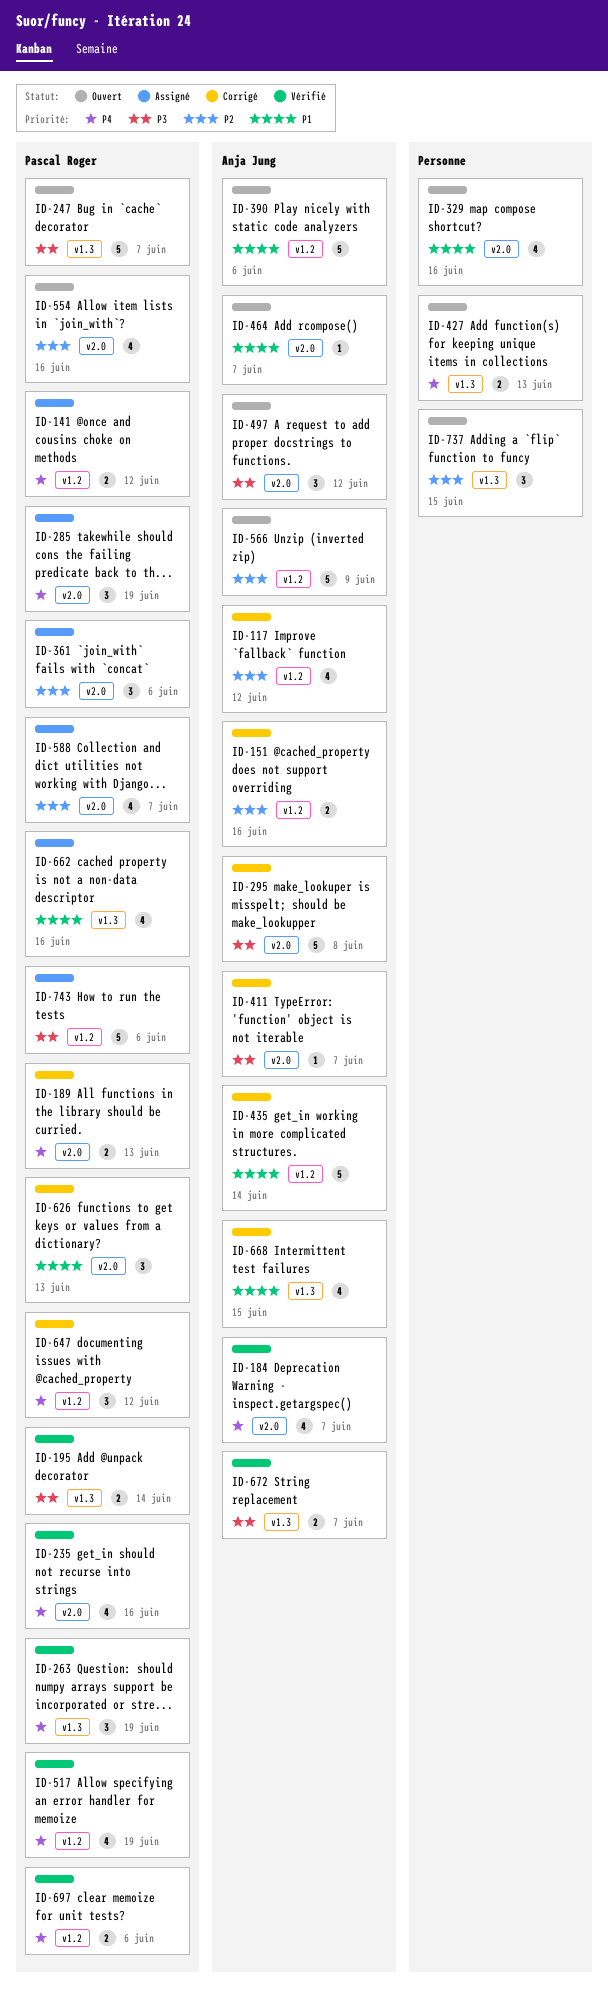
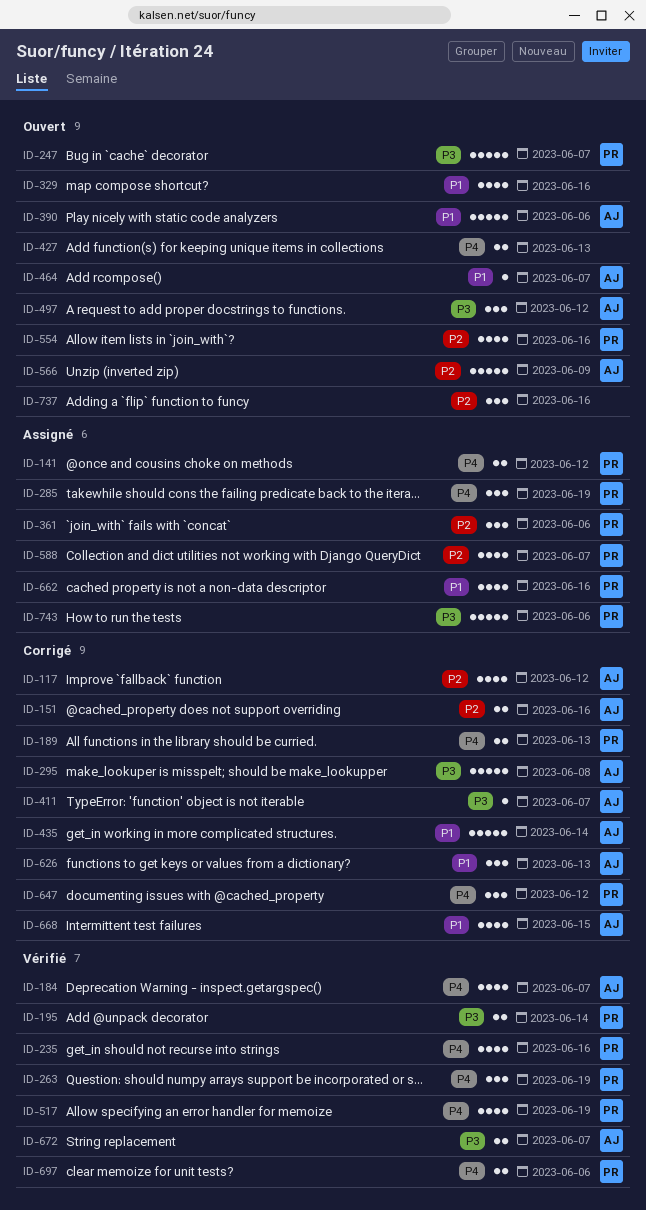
ID-626, owner: Pascal Roger -> Anja Jung
ID-737, due: Jun 15 -> Jun 16

